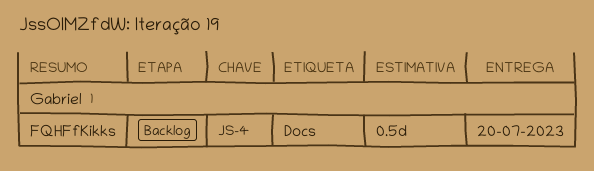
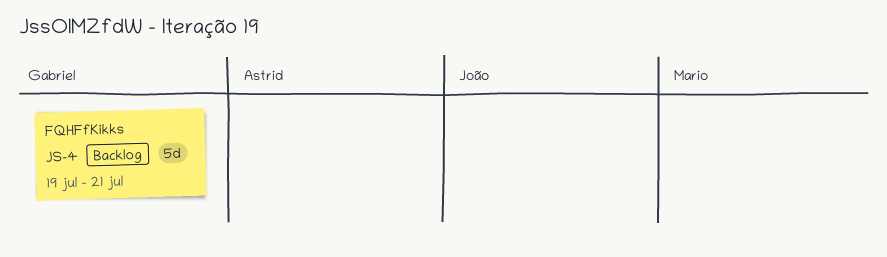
JS-4, estimate: 0.5d -> 5d
JS-4, due: Jul 20 -> Jul 21

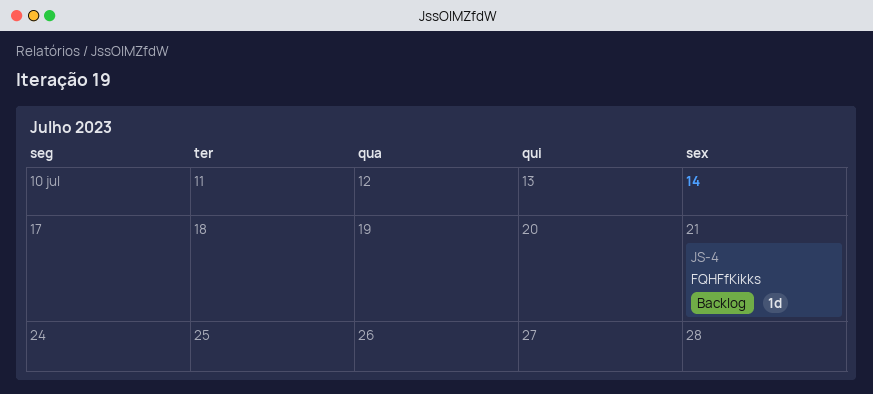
JS-4, estimate: 5d -> 1d

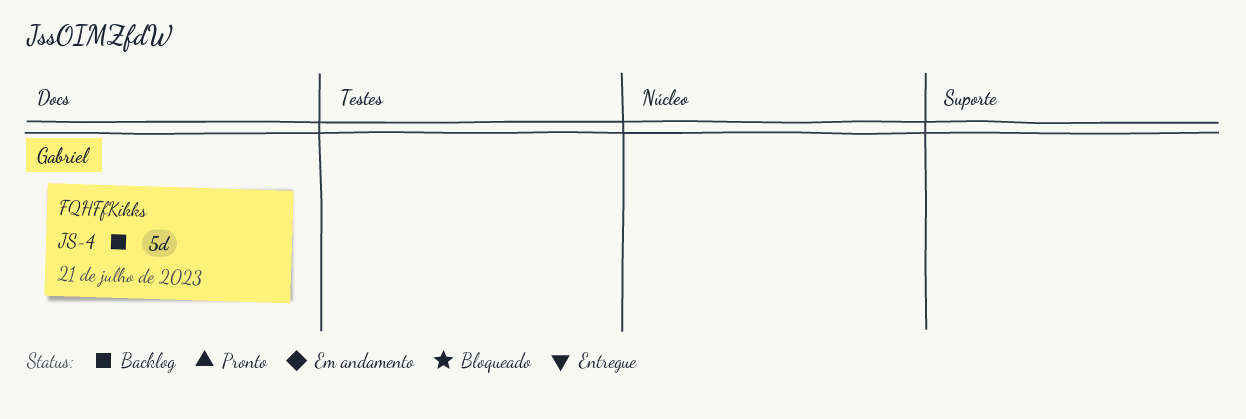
JS-4, estimate: 1d -> 5d

